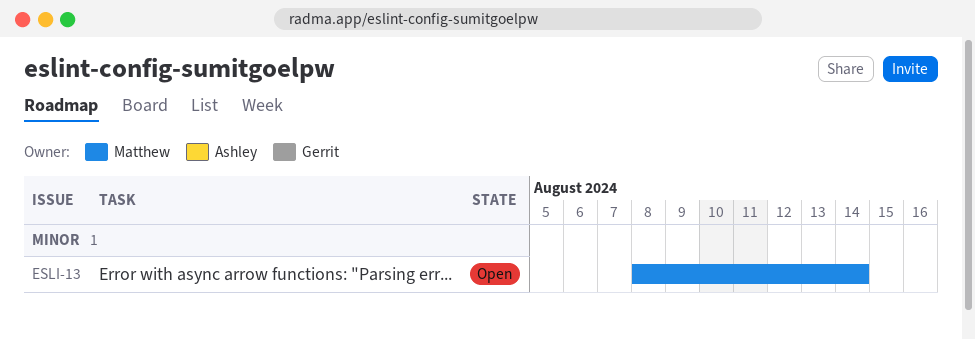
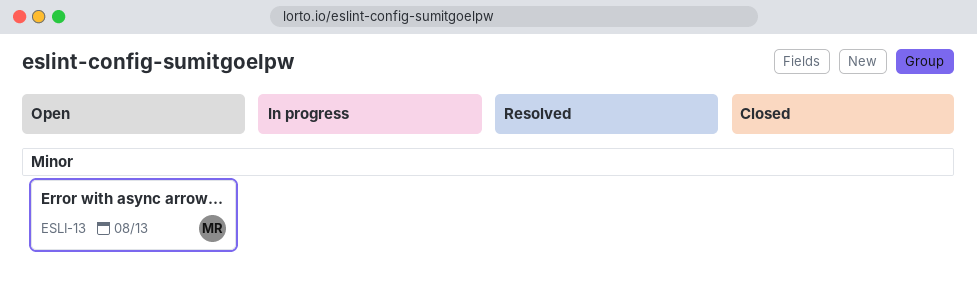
ESLI-13, due: Aug 14 -> Aug 13

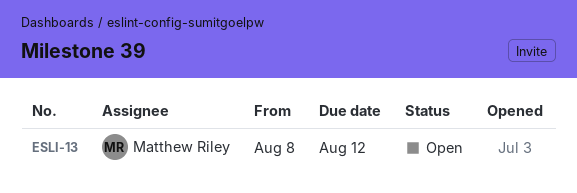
ESLI-13, due: Aug 13 -> Aug 12

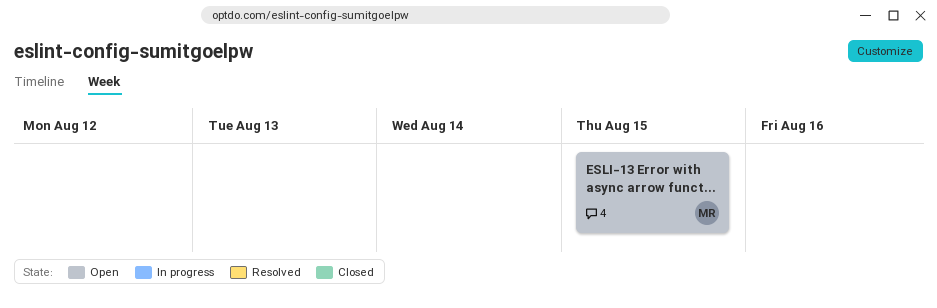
ESLI-13, due: Aug 12 -> Aug 15

